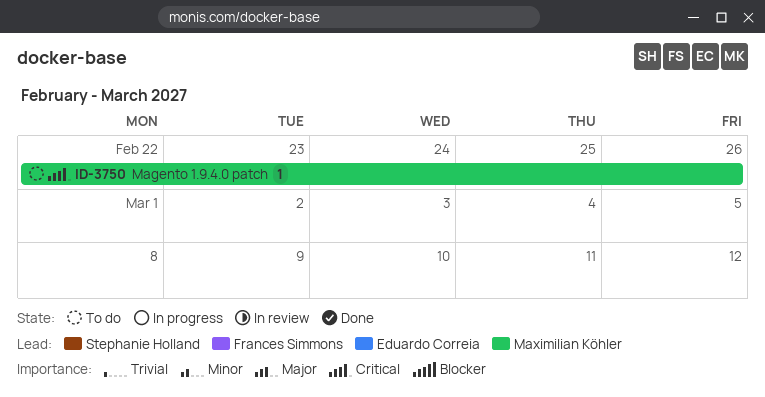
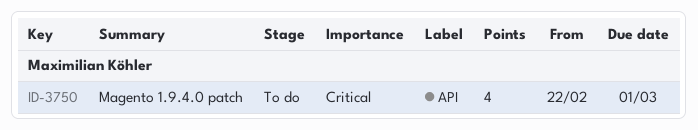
ID-3750, estimate: 1 -> 4
ID-3750, due: Feb 26 -> Mar 1

